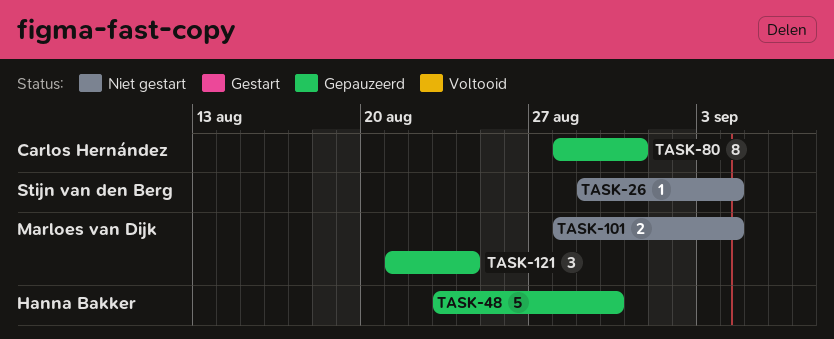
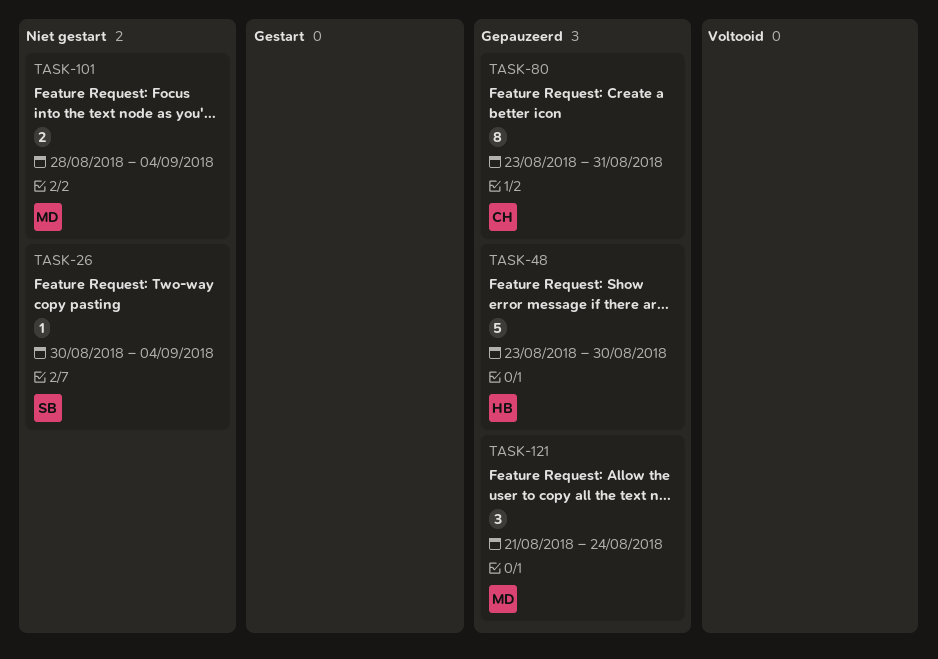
TASK-26, start: Aug 29 -> Aug 30
TASK-80, start: Aug 28 -> Aug 23

